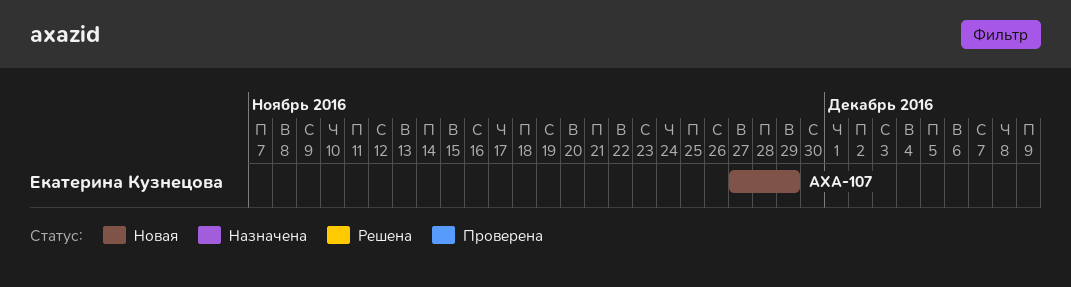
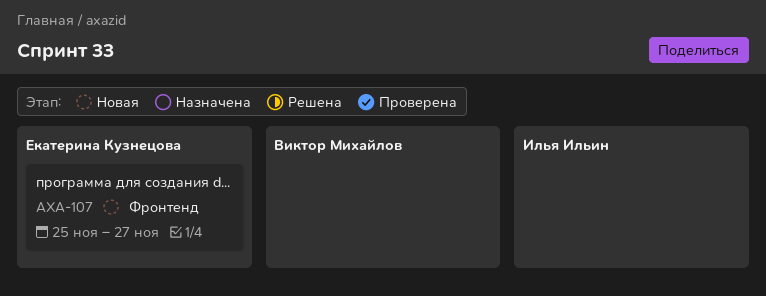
AXA-107, start: Nov 27 -> Nov 25
AXA-107, due: Nov 29 -> Nov 27

